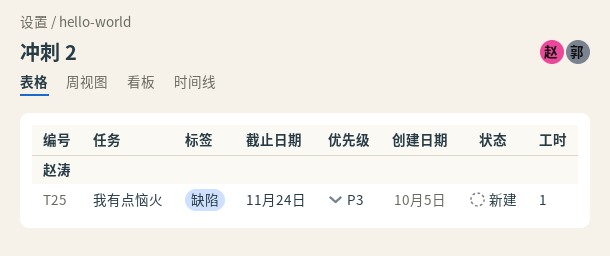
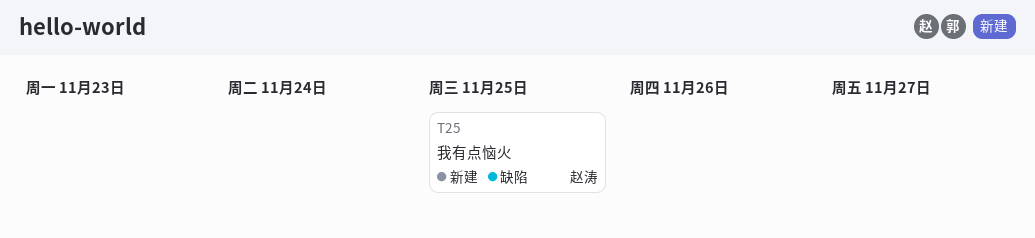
T25, due: Nov 24 -> Nov 25

